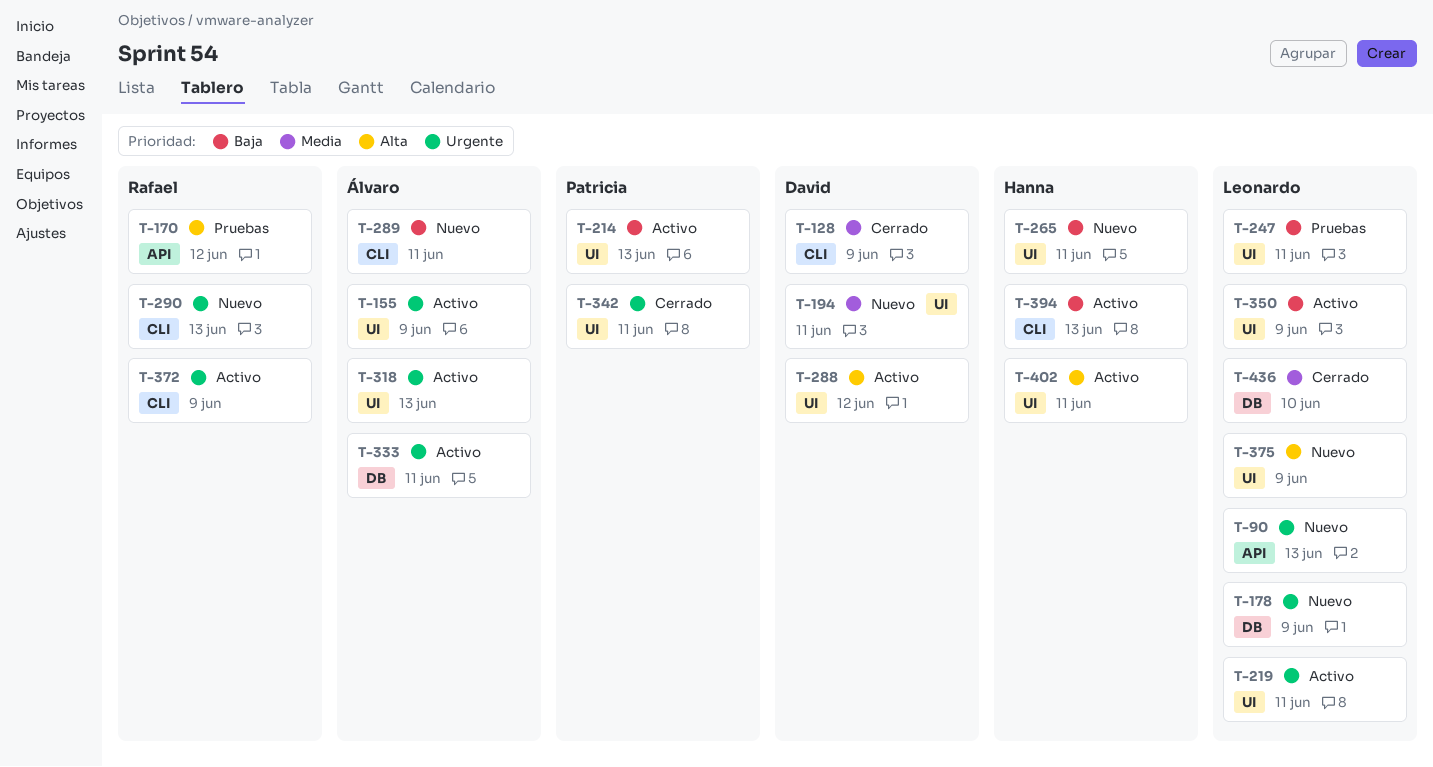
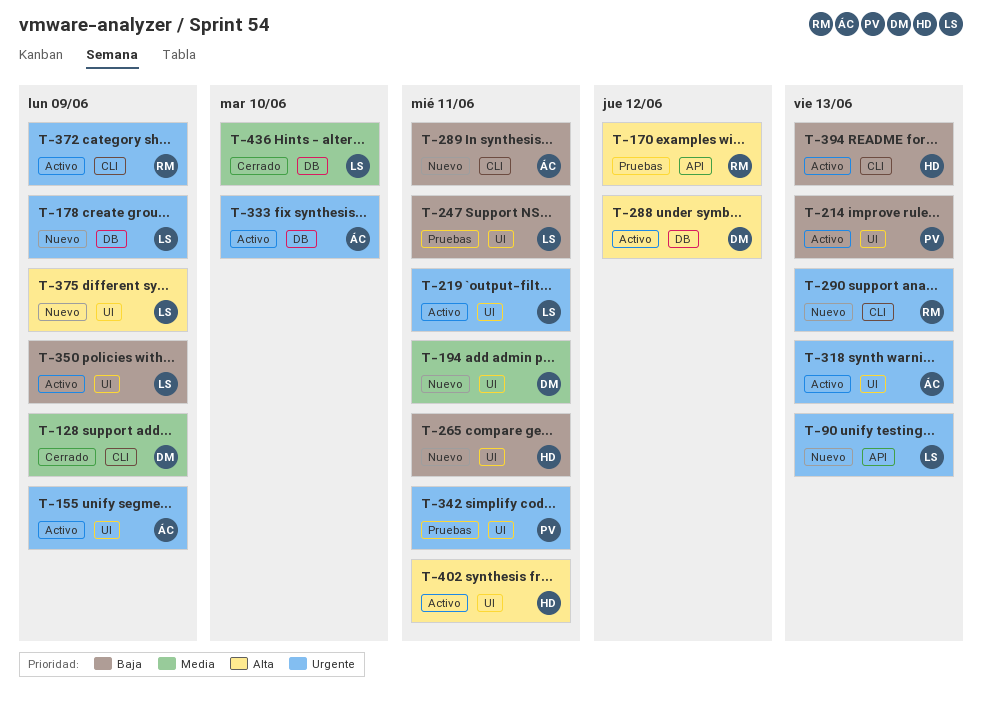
T-288, label: UI -> DB
T-333, due: Jun 11 -> Jun 10
T-342, status: Cerrado -> Pruebas

